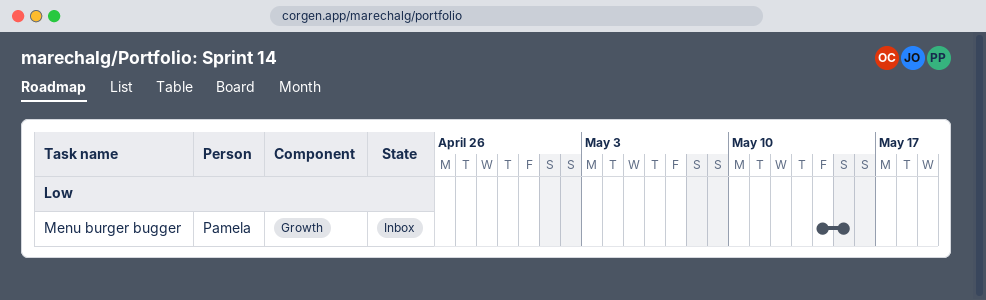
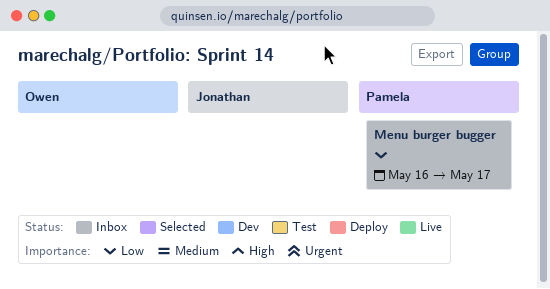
Menu burger bugger, start: May 14 -> May 16
Menu burger bugger, due: May 15 -> May 17

